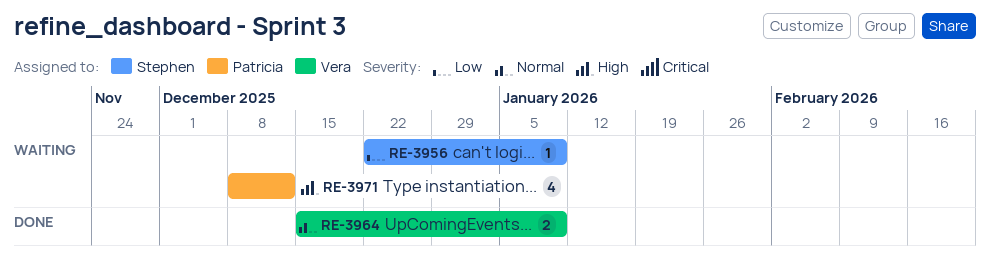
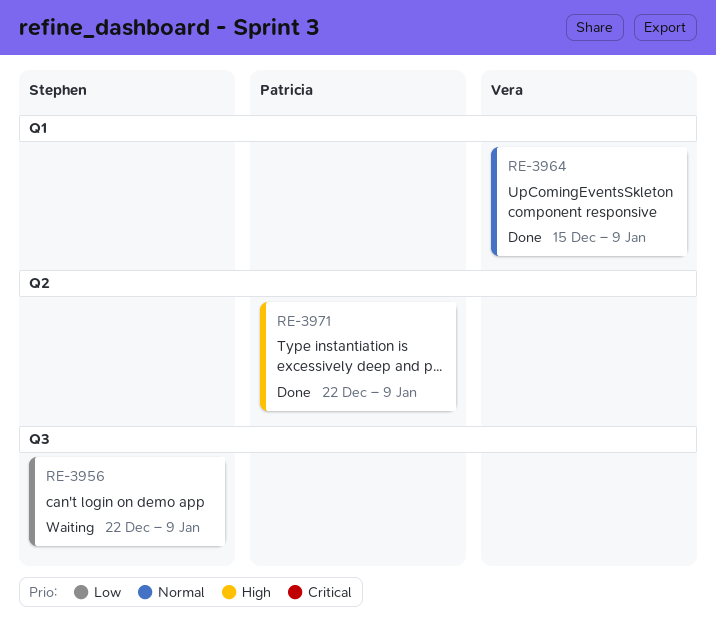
RE-3971, status: Waiting -> Done
RE-3971, start: Dec 8 -> Dec 22
RE-3971, due: Dec 12 -> Jan 9

